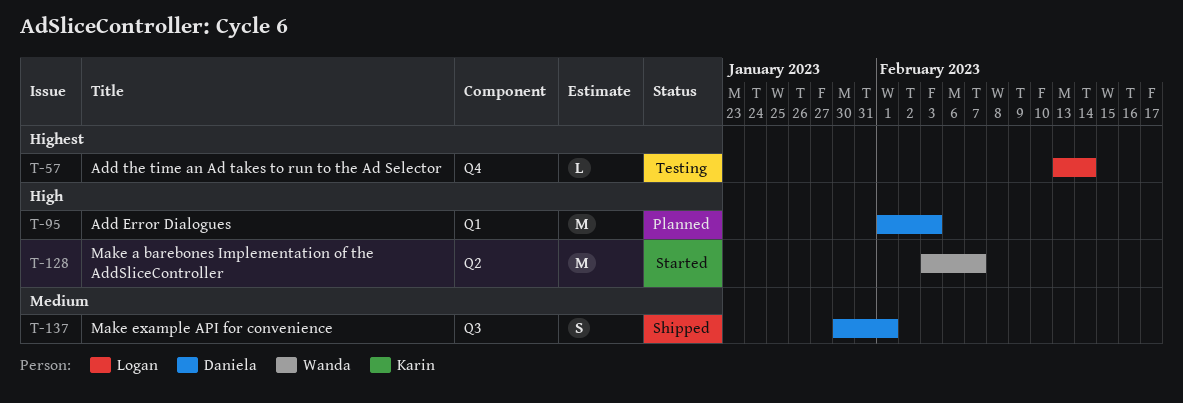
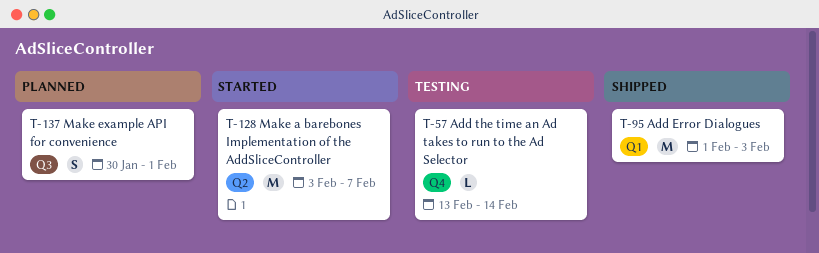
T-95, status: Planned -> Shipped
T-137, status: Shipped -> Planned

